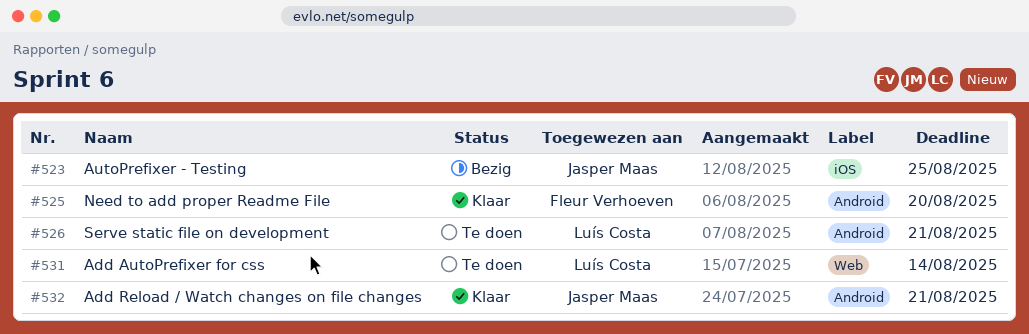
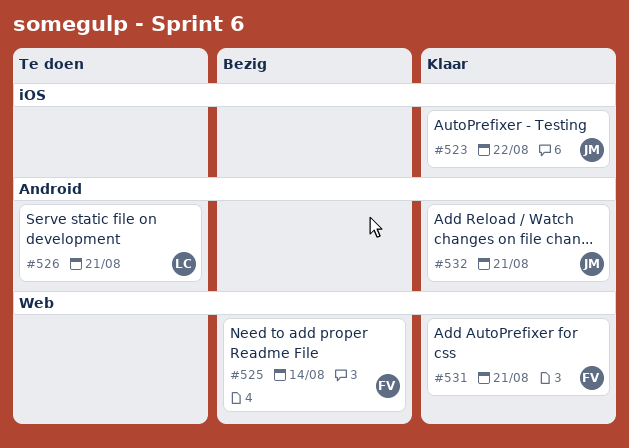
#523, status: Bezig -> Klaar
#523, due: Aug 25 -> Aug 22
#525, status: Klaar -> Bezig
#525, label: Android -> Web
#525, due: Aug 20 -> Aug 14
#531, status: Te doen -> Klaar
#531, owner: Luís Costa -> Fleur Verhoeven
#531, due: Aug 14 -> Aug 21

